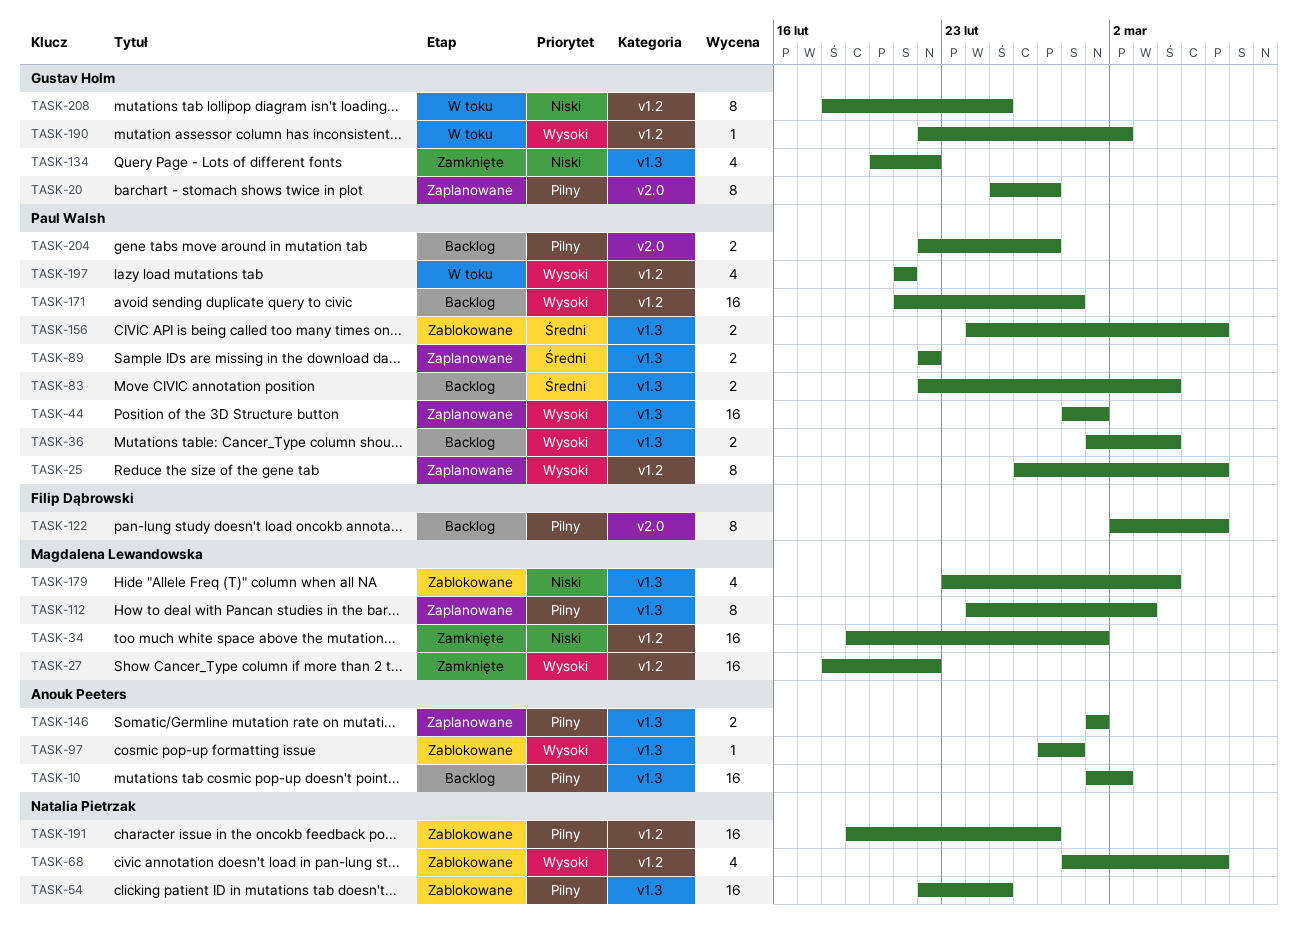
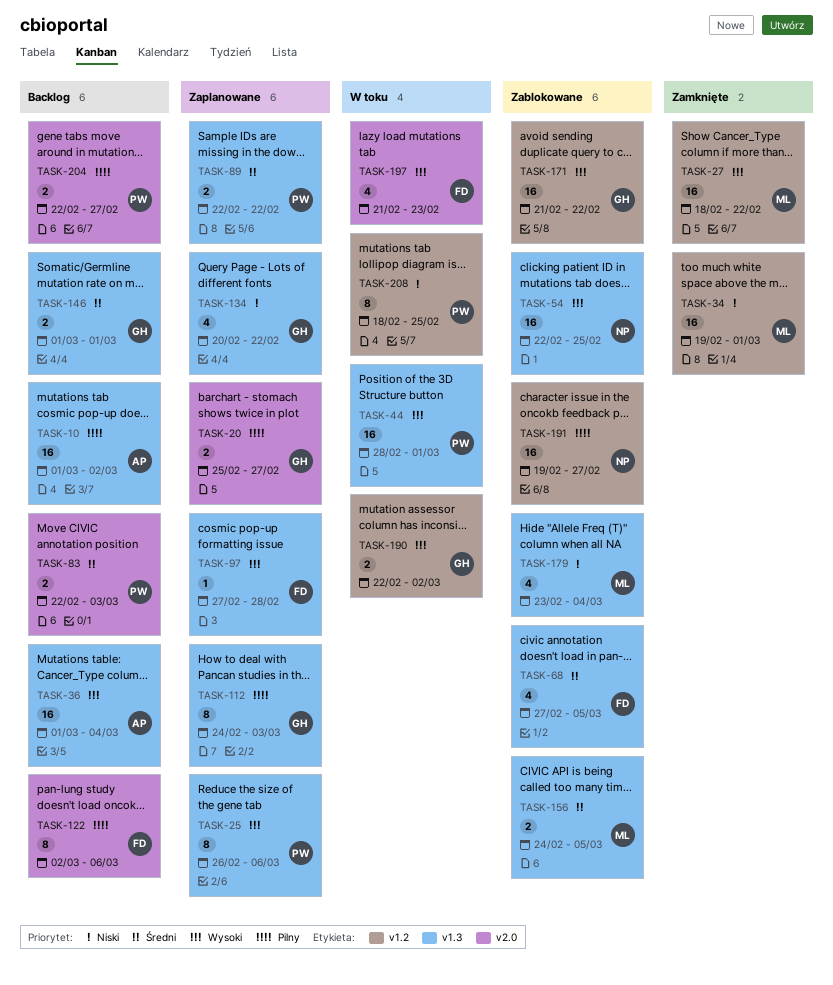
TASK-20, estimate: 8 -> 2
TASK-25, label: v1.2 -> v1.3
TASK-36, owner: Paul Walsh -> Anouk Peeters
TASK-36, estimate: 2 -> 16
TASK-44, status: Zaplanowane -> W toku
TASK-54, priority: Pilny -> Wysoki
TASK-68, owner: Natalia Pietrzak -> Filip Dąbrowski
TASK-68, priority: Wysoki -> Średni
TASK-68, label: v1.2 -> v1.3
TASK-68, start: Feb 28 -> Feb 27
TASK-68, due: Mar 6 -> Mar 5
TASK-83, label: v1.3 -> v2.0
TASK-83, due: Mar 4 -> Mar 3
TASK-97, status: Zablokowane -> Zaplanowane
TASK-97, owner: Anouk Peeters -> Filip Dąbrowski
TASK-112, owner: Magdalena Lewandowska -> Gustav Holm
TASK-134, status: Zamknięte -> Zaplanowane
TASK-146, status: Zaplanowane -> Backlog
TASK-146, owner: Anouk Peeters -> Gustav Holm
TASK-146, priority: Pilny -> Średni
TASK-156, owner: Paul Walsh -> Magdalena Lewandowska
TASK-156, due: Mar 6 -> Mar 5
TASK-171, status: Backlog -> Zablokowane
TASK-171, owner: Paul Walsh -> Gustav Holm
TASK-171, due: Feb 28 -> Feb 22
TASK-190, estimate: 1 -> 2
TASK-197, owner: Paul Walsh -> Filip Dąbrowski
TASK-197, label: v1.2 -> v2.0
TASK-197, due: Feb 21 -> Feb 23
TASK-208, owner: Gustav Holm -> Paul Walsh

